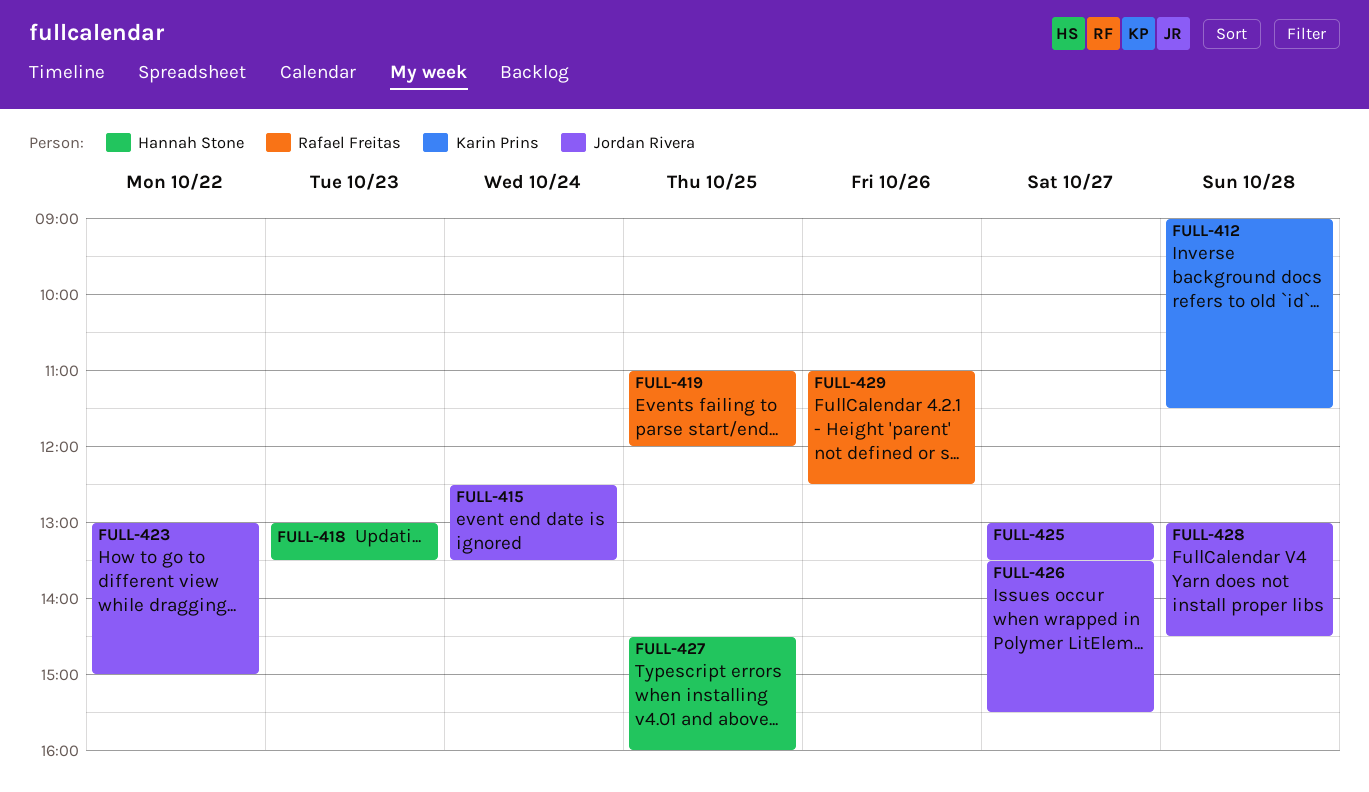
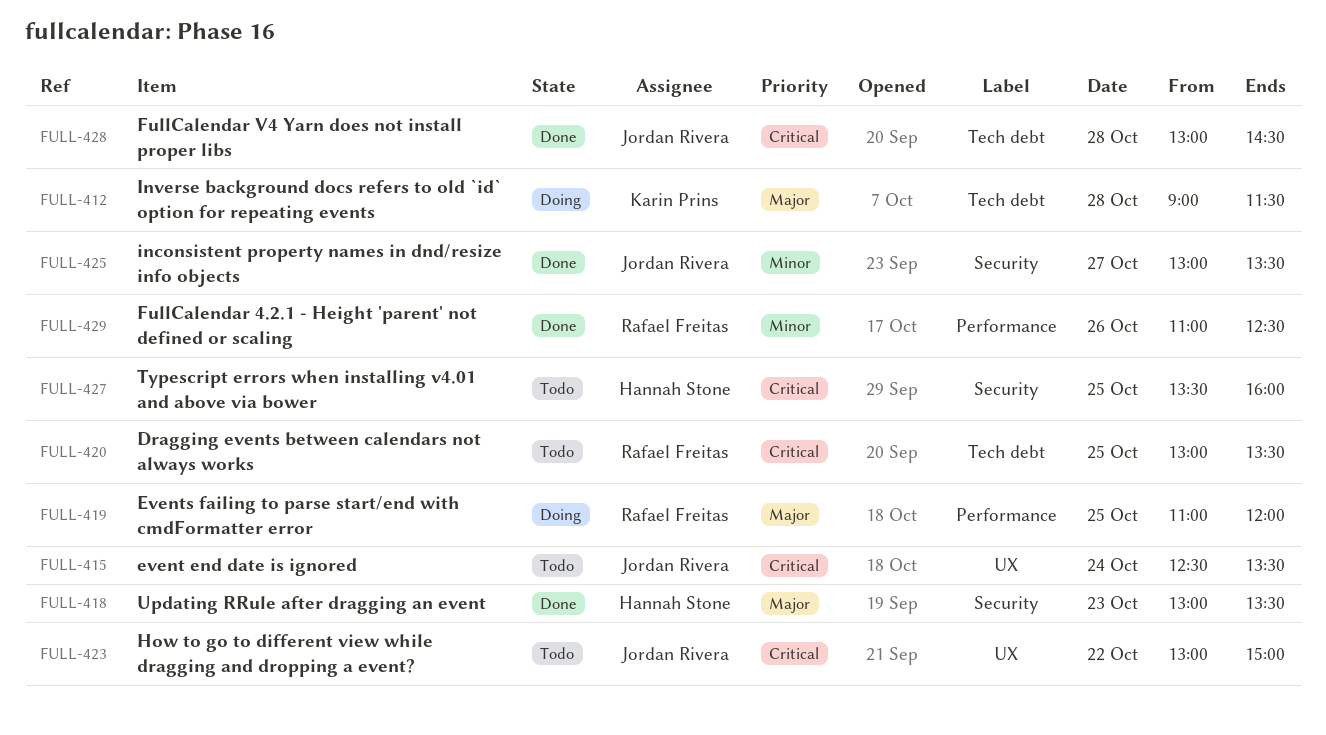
FULL-420: none -> present
FULL-426: present -> none
FULL-427, begins: 14:30 -> 13:30

